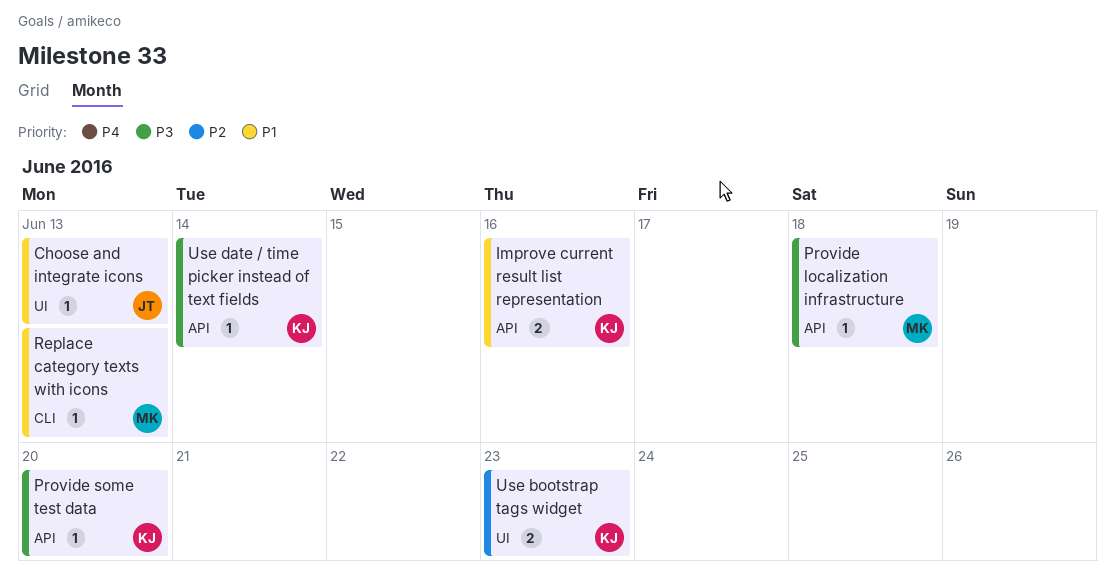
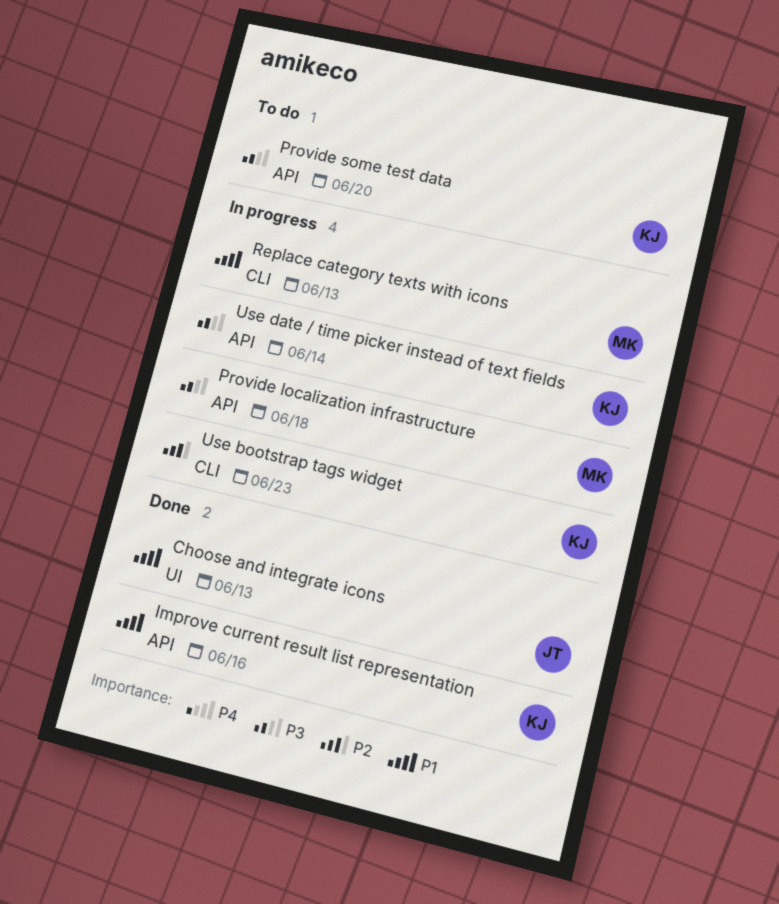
Use bootstrap tags widget, label: UI -> CLI

